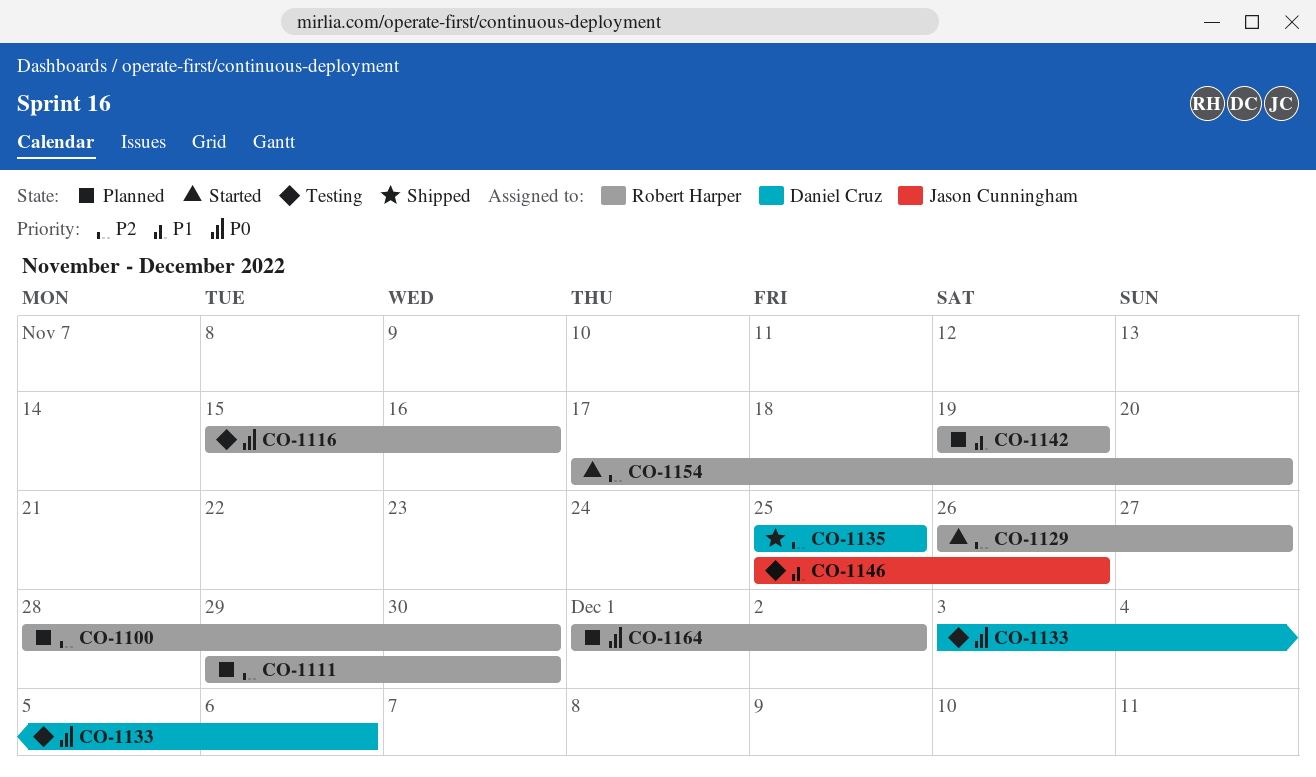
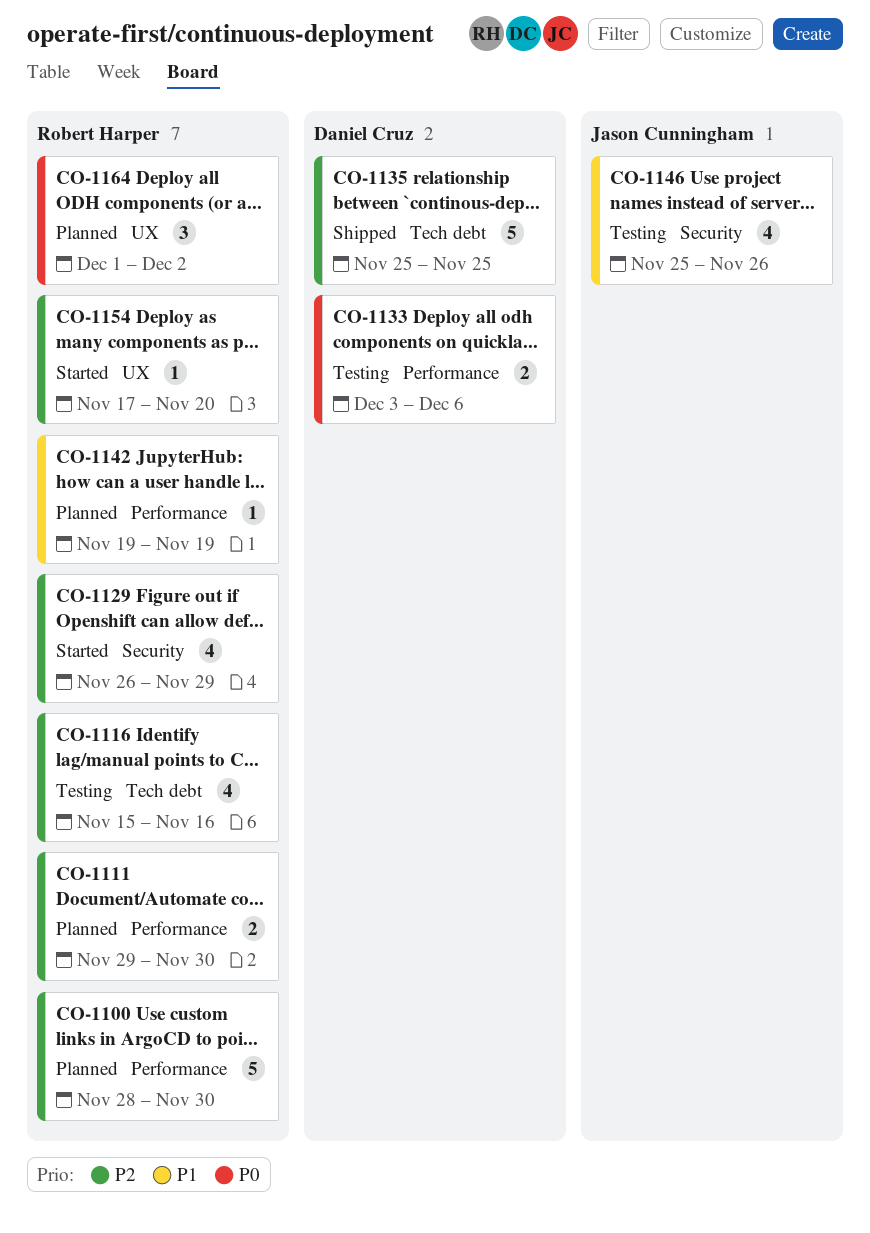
CO-1116, priority: P0 -> P2
CO-1129, due: Nov 27 -> Nov 29

